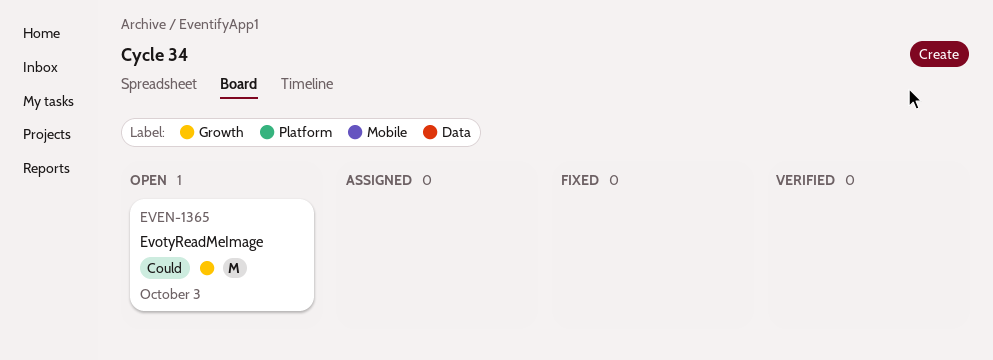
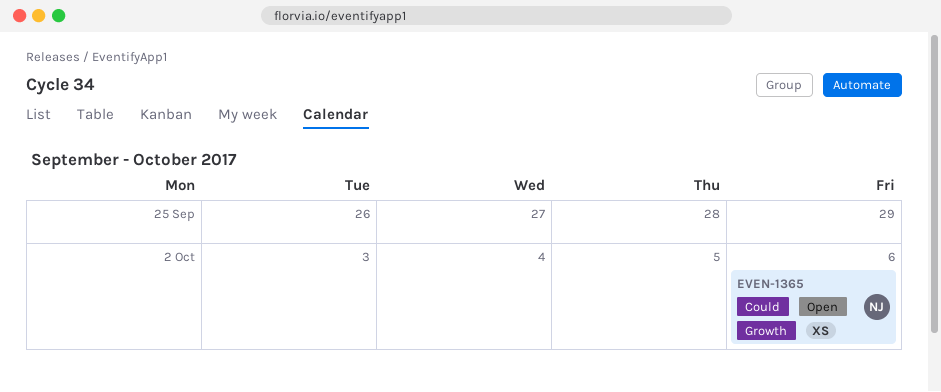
EVEN-1365, estimate: M -> XS
EVEN-1365, due: Oct 3 -> Oct 6

